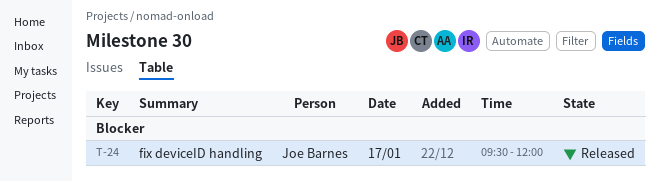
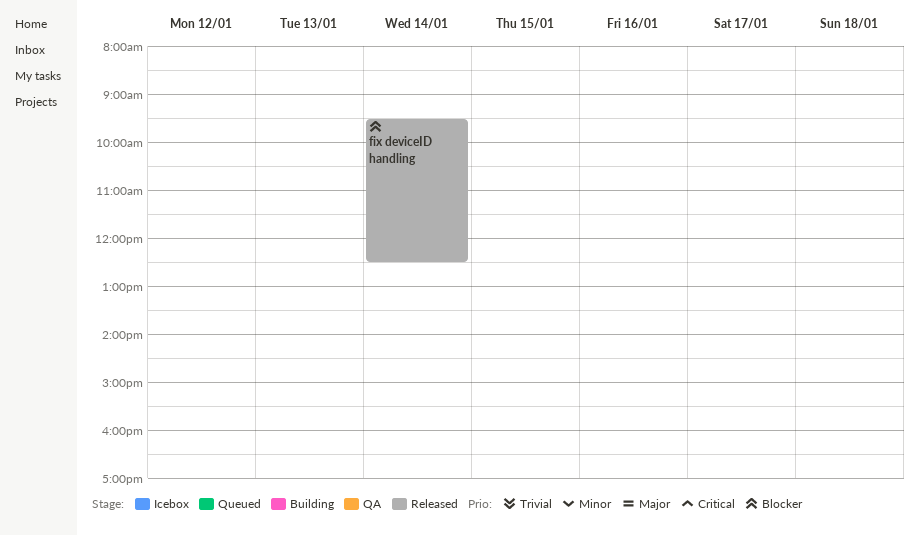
fix deviceID handling, day: Jan 17 -> Jan 14
fix deviceID handling, ends: 12:00 -> 12:30

